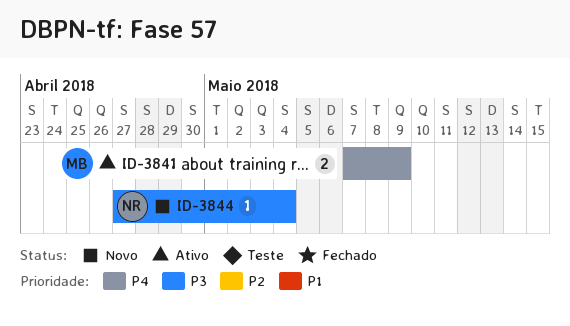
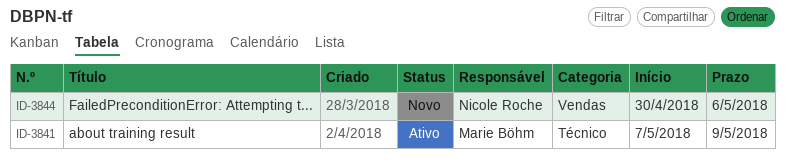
ID-3844, start: Apr 27 -> Apr 30
ID-3844, due: May 4 -> May 6

